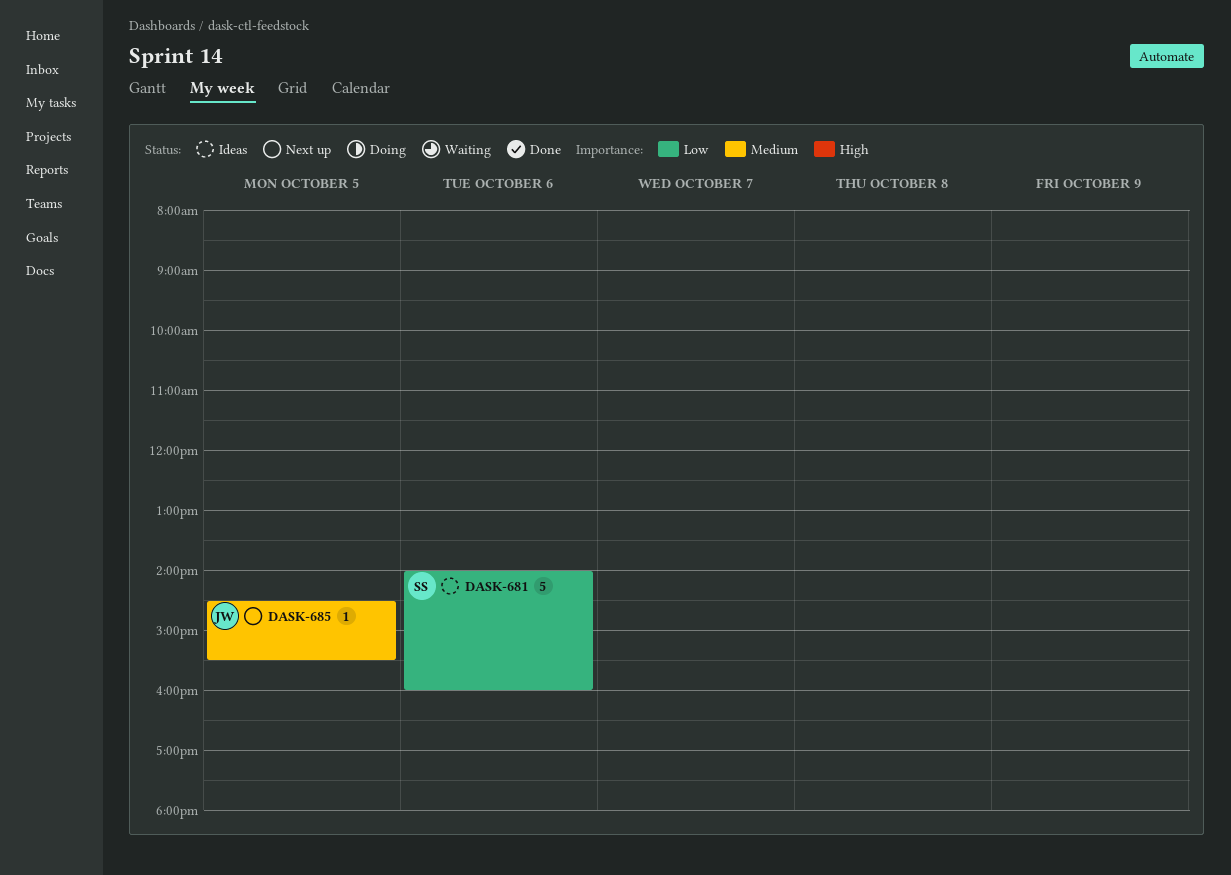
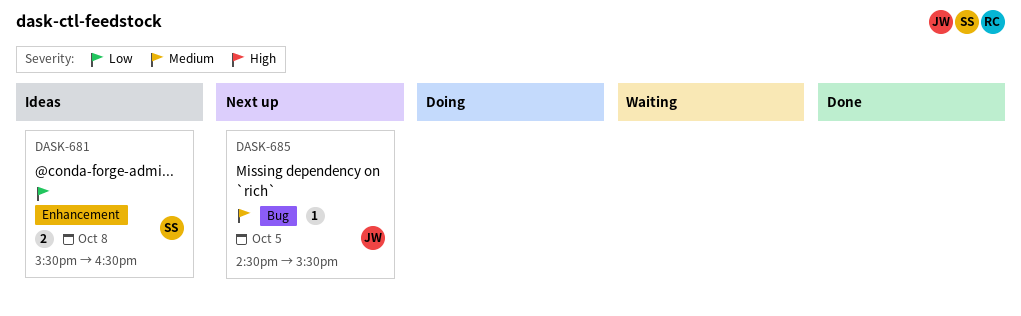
DASK-681, estimate: 5 -> 2
DASK-681, day: Oct 6 -> Oct 8
DASK-681, begins: 14:00 -> 15:30
DASK-681, ends: 16:00 -> 16:30

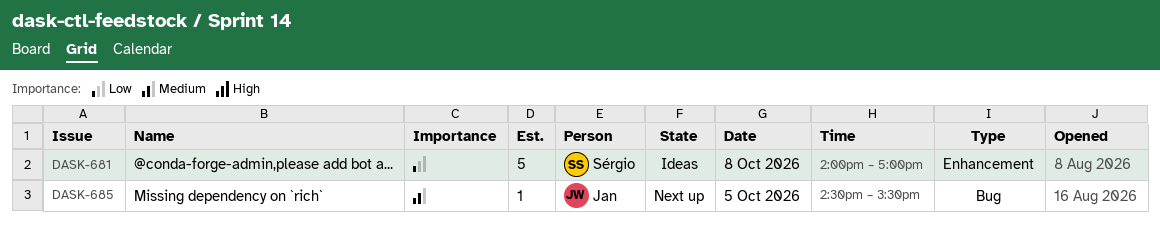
DASK-681, estimate: 2 -> 5
DASK-681, begins: 15:30 -> 14:00
DASK-681, ends: 16:30 -> 17:00

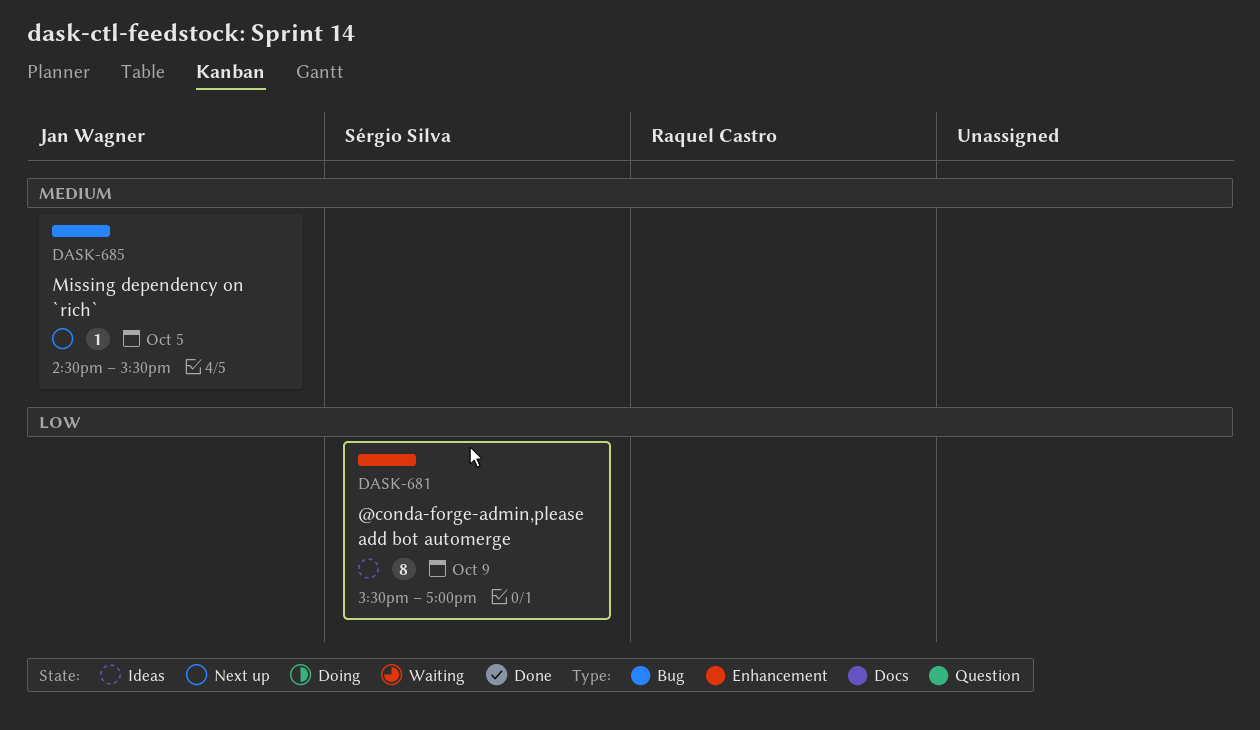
DASK-681, estimate: 5 -> 8
DASK-681, day: Oct 8 -> Oct 9
DASK-681, begins: 14:00 -> 15:30

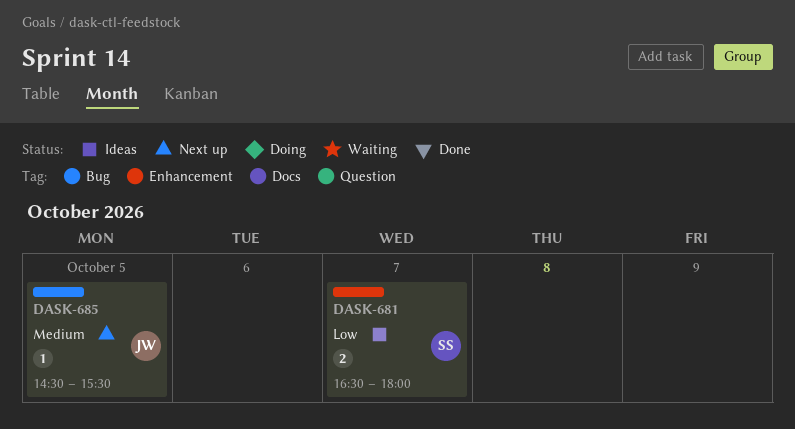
DASK-681, estimate: 8 -> 2
DASK-681, day: Oct 9 -> Oct 7
DASK-681, begins: 15:30 -> 16:30
DASK-681, ends: 17:00 -> 18:00

